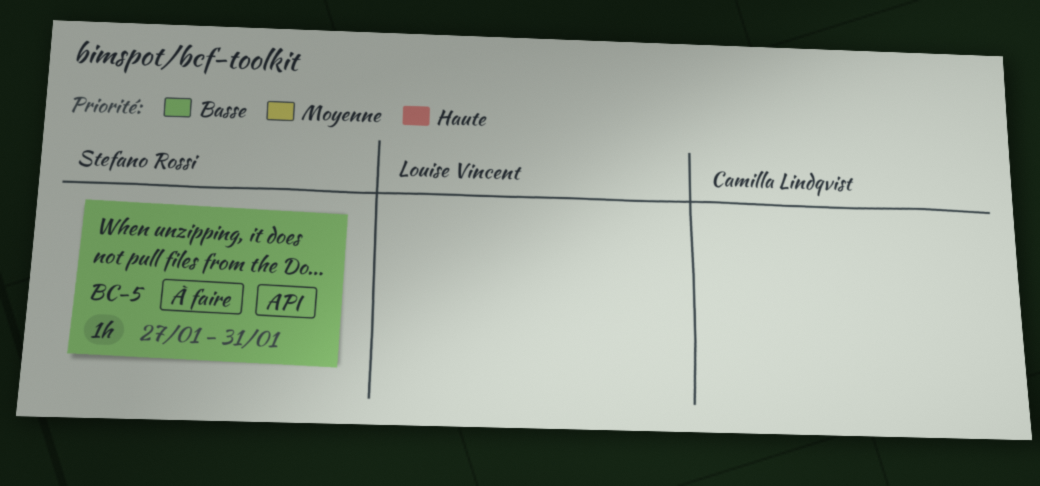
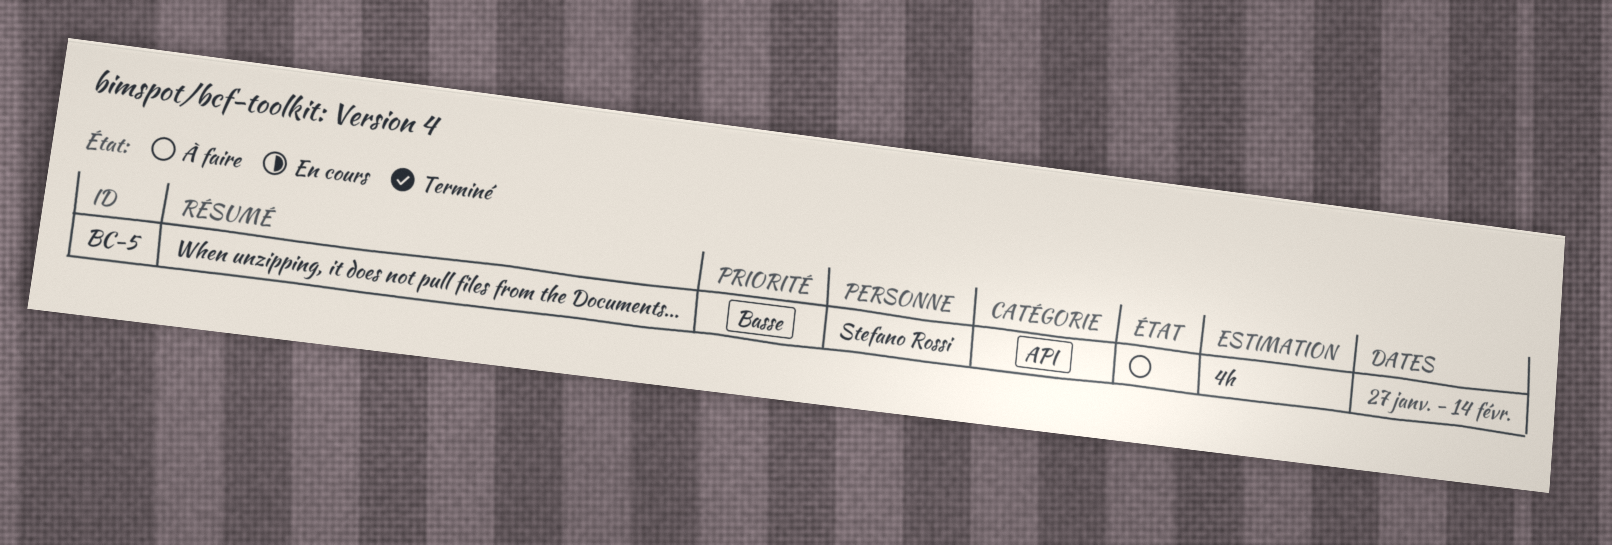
BC-5, estimate: 1h -> 4h
BC-5, due: Jan 31 -> Feb 14

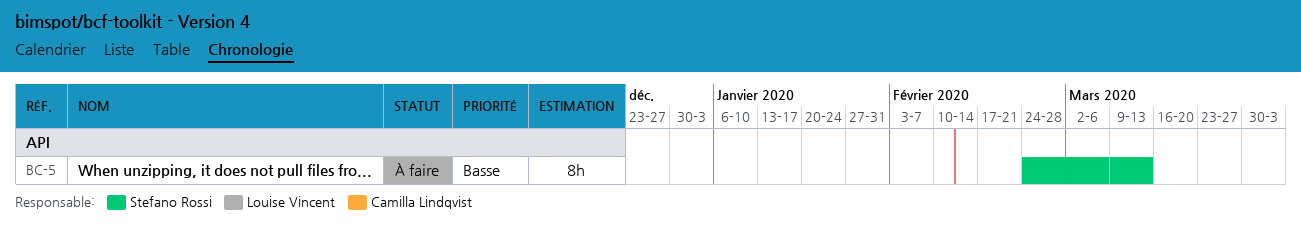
BC-5, estimate: 4h -> 8h
BC-5, start: Jan 27 -> Feb 24
BC-5, due: Feb 14 -> Mar 13

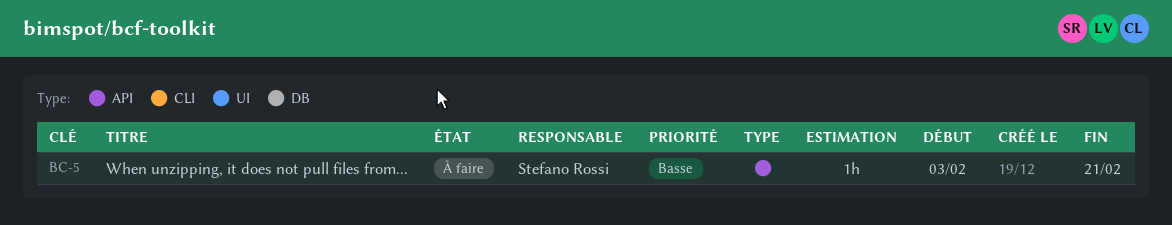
BC-5, estimate: 8h -> 1h
BC-5, start: Feb 24 -> Feb 3
BC-5, due: Mar 13 -> Feb 21

